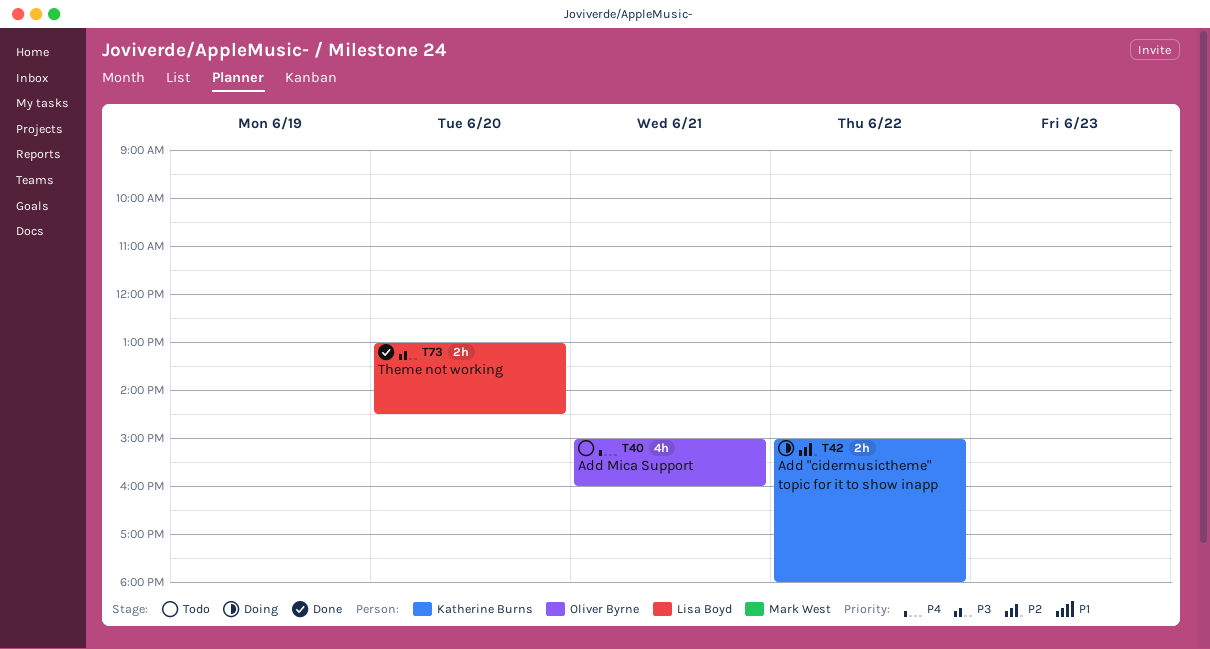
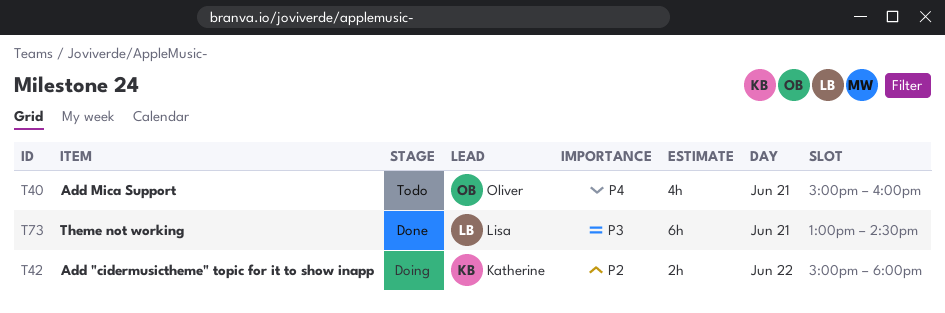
T73, estimate: 2h -> 6h
T73, day: Jun 20 -> Jun 21

